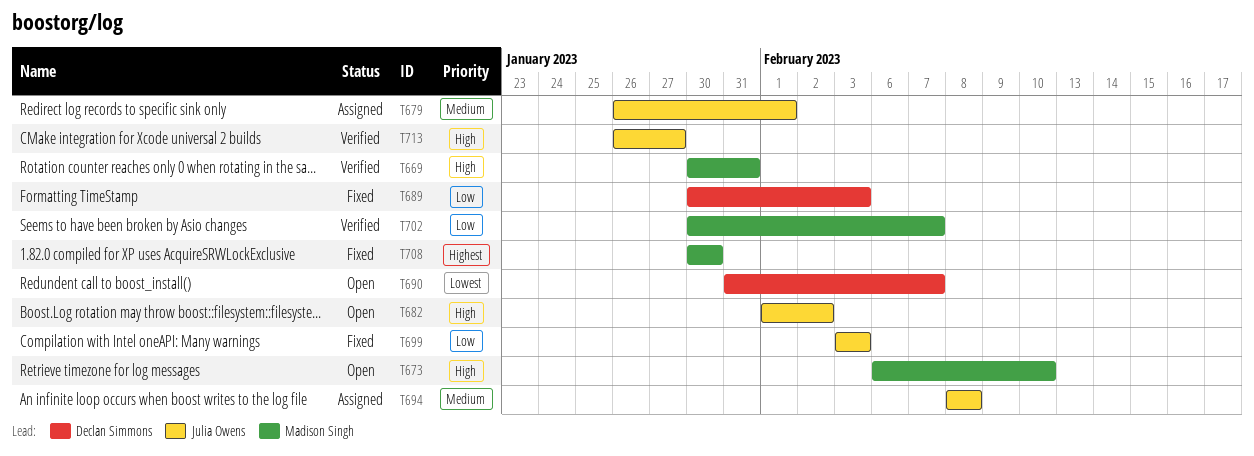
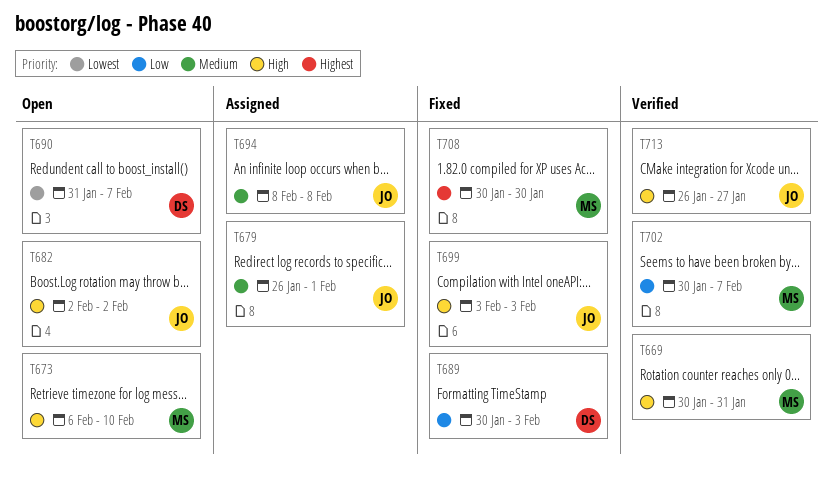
T682, start: Feb 1 -> Feb 2
T699, priority: Low -> High

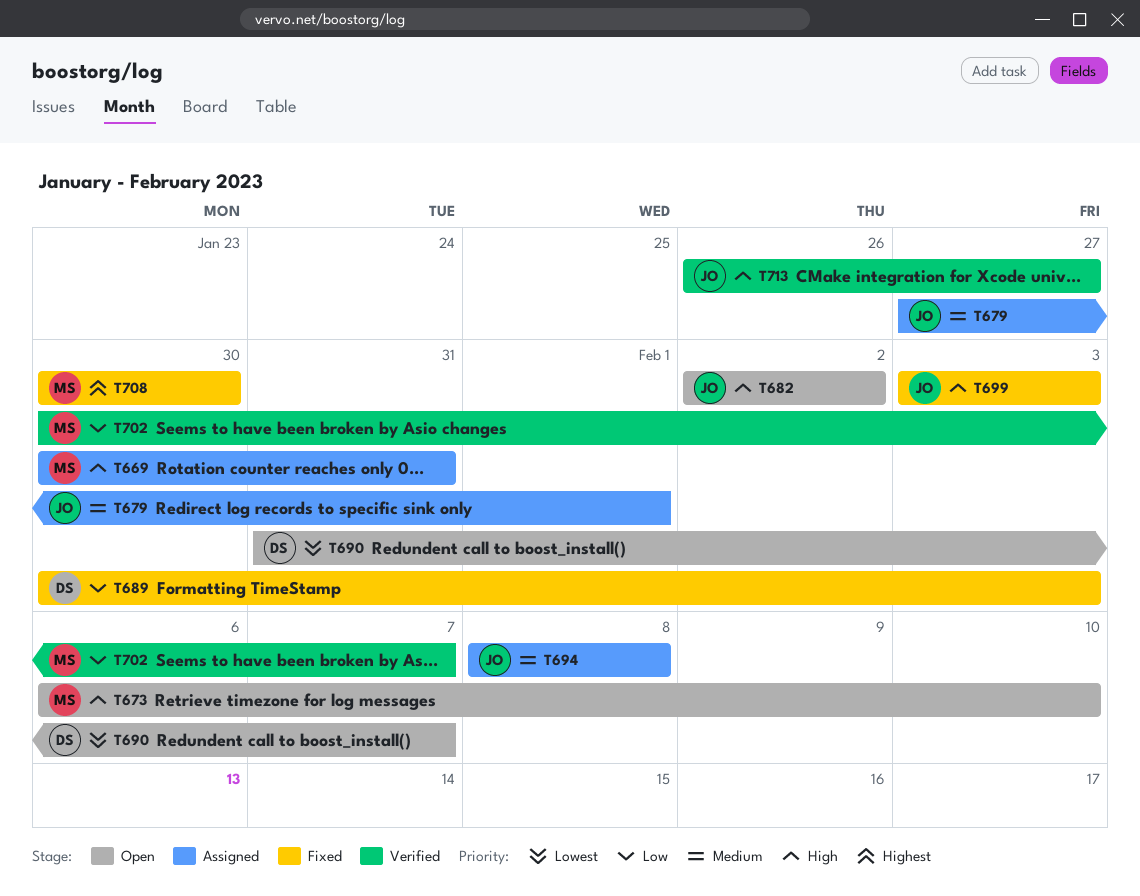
T669, status: Verified -> Assigned
T679, start: Jan 26 -> Jan 27

